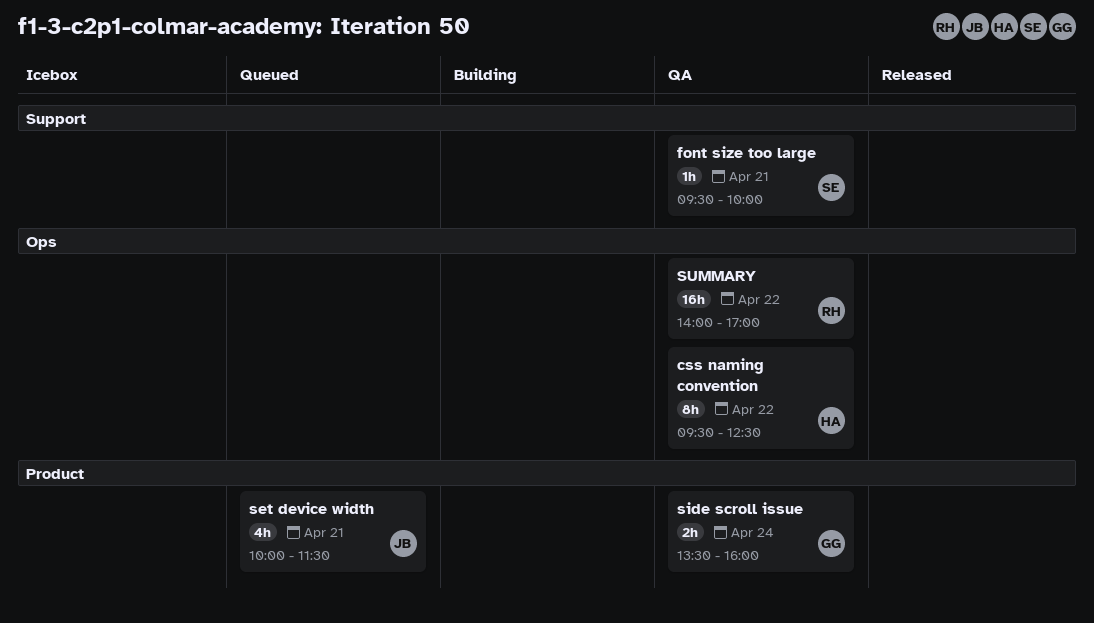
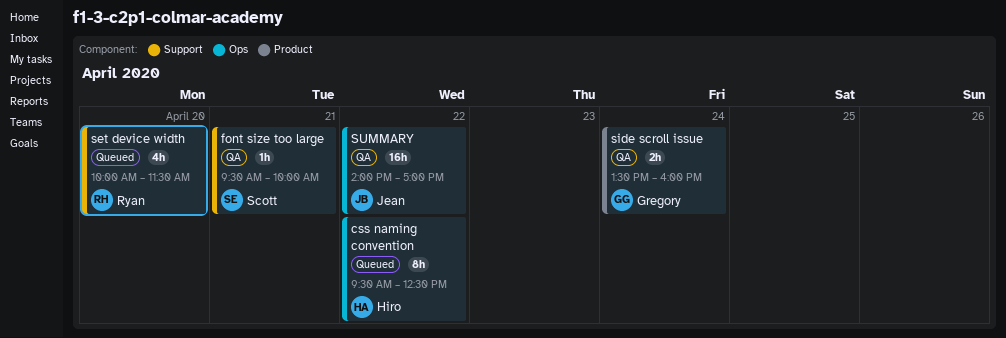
css naming convention, status: QA -> Queued
set device width, owner: Jean -> Ryan
set device width, label: Product -> Support
set device width, day: Apr 21 -> Apr 20
SUMMARY, owner: Ryan -> Jean

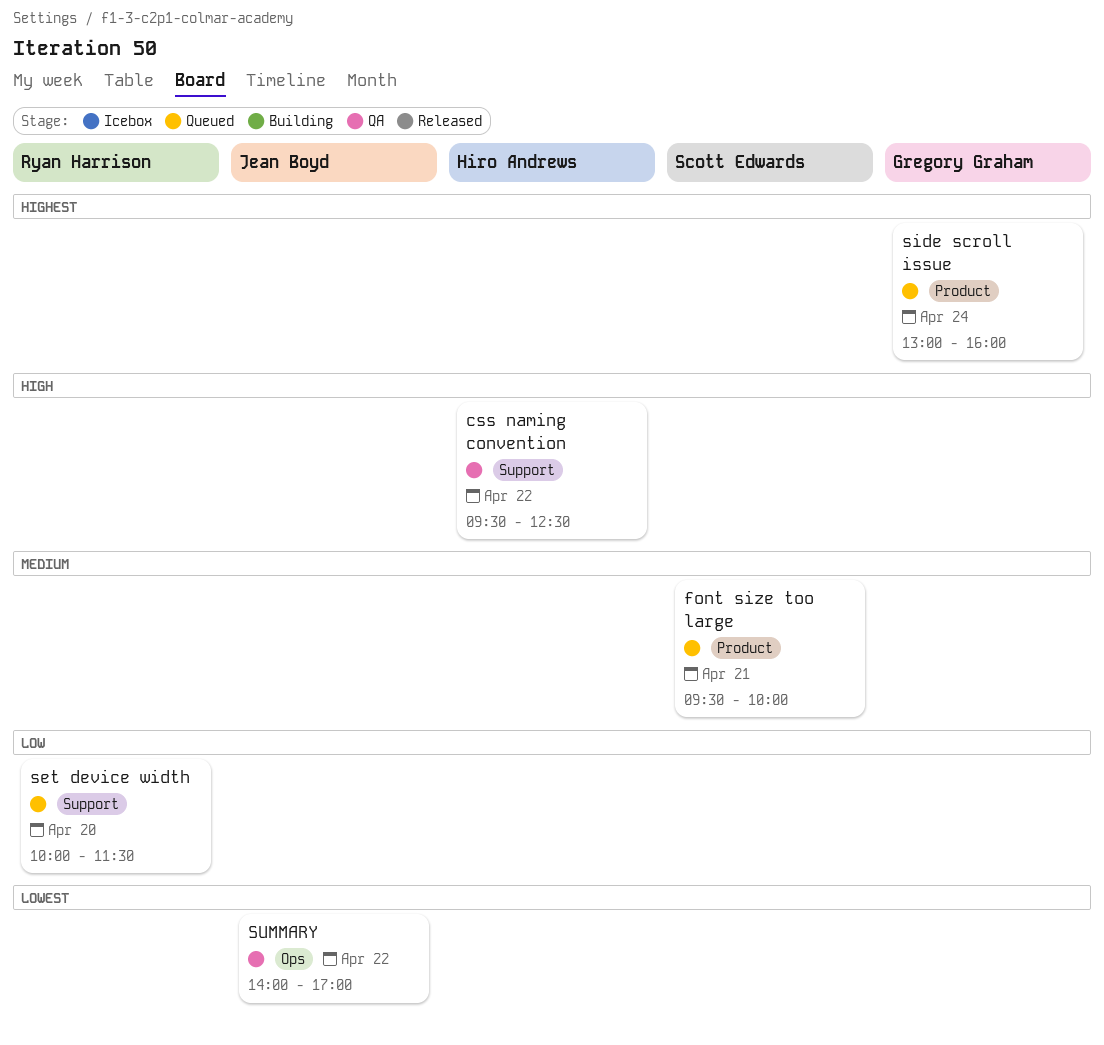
css naming convention, status: Queued -> QA
css naming convention, label: Ops -> Support
font size too large, status: QA -> Queued
font size too large, label: Support -> Product
side scroll issue, status: QA -> Queued
side scroll issue, begins: 13:30 -> 13:00

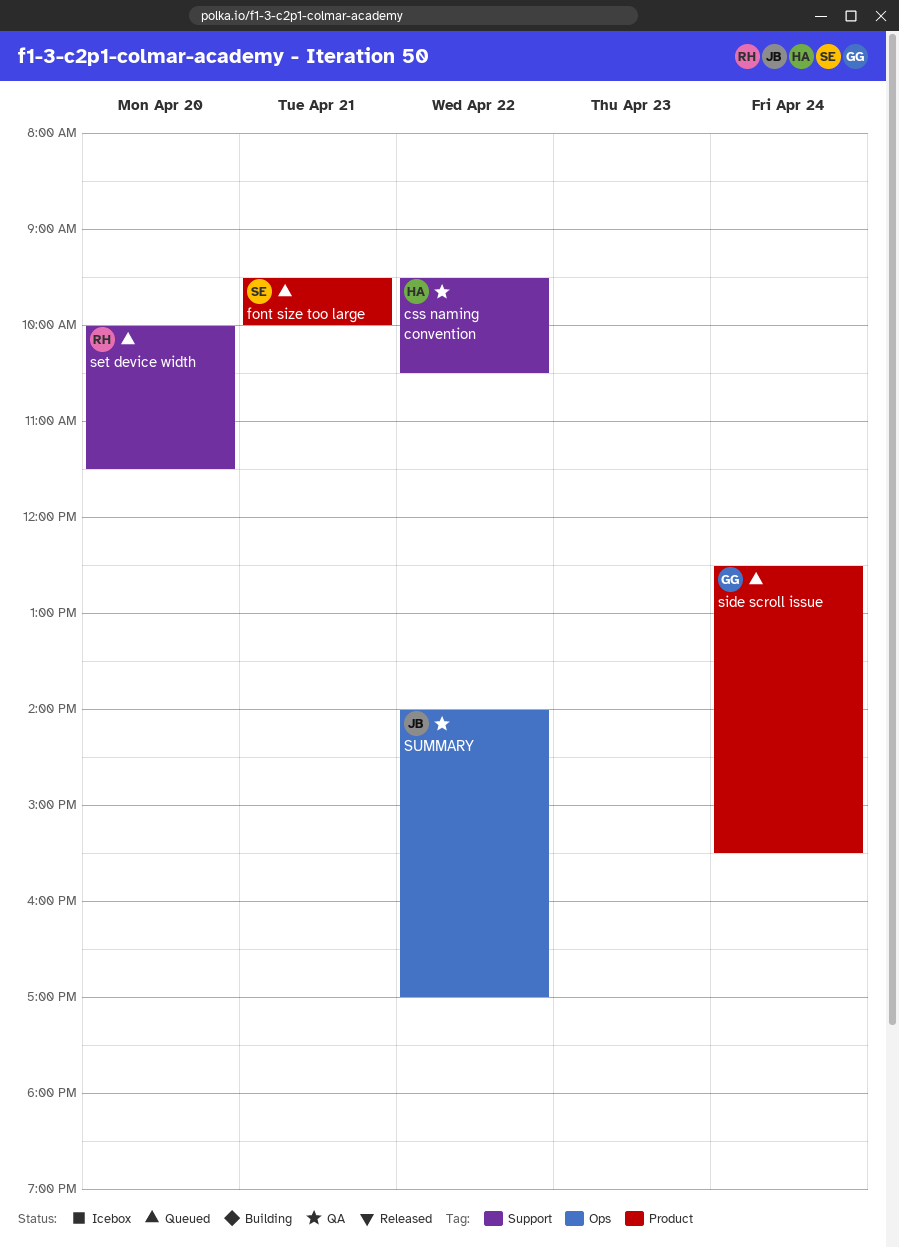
css naming convention, ends: 12:30 -> 10:30
side scroll issue, begins: 13:00 -> 12:30
side scroll issue, ends: 16:00 -> 15:30

